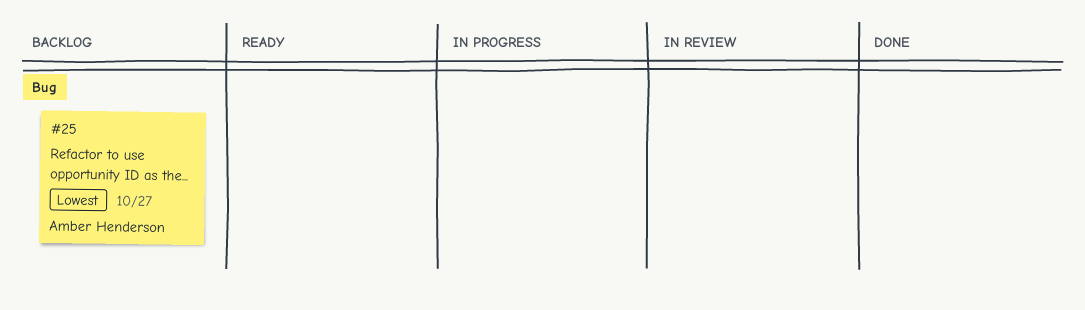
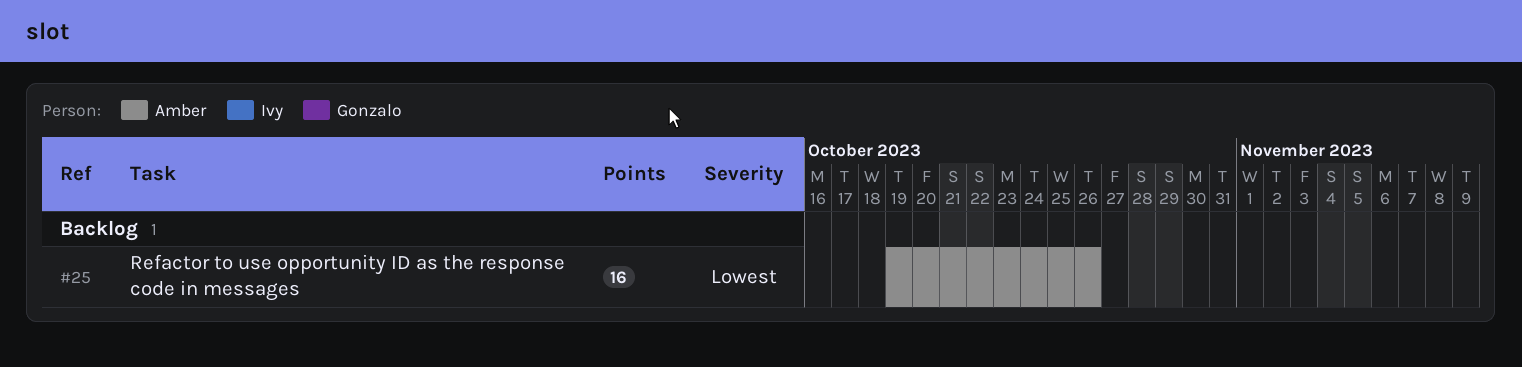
#25, due: Oct 27 -> Oct 26

